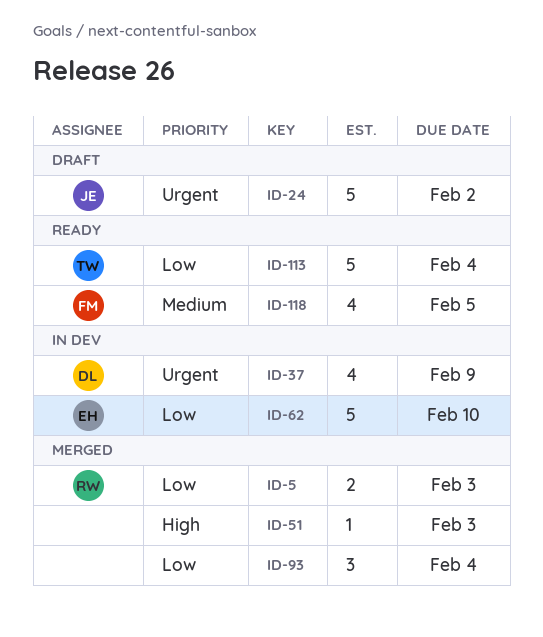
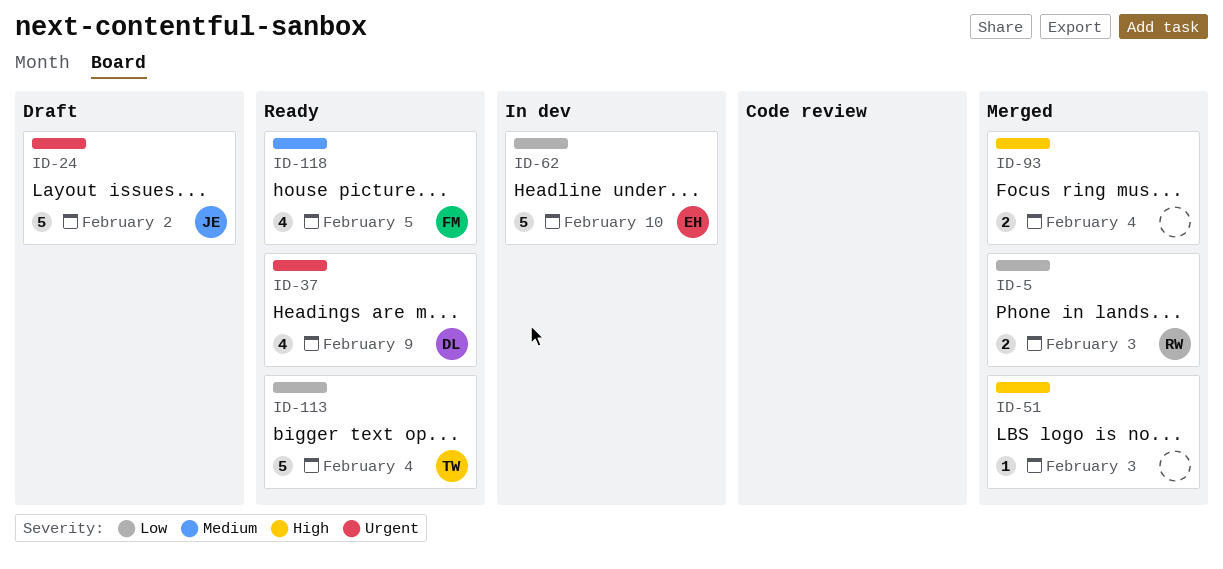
ID-37, status: In dev -> Ready
ID-93, priority: Low -> High
ID-93, estimate: 3 -> 2

